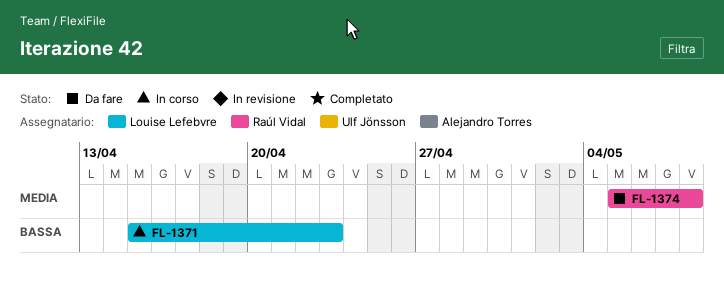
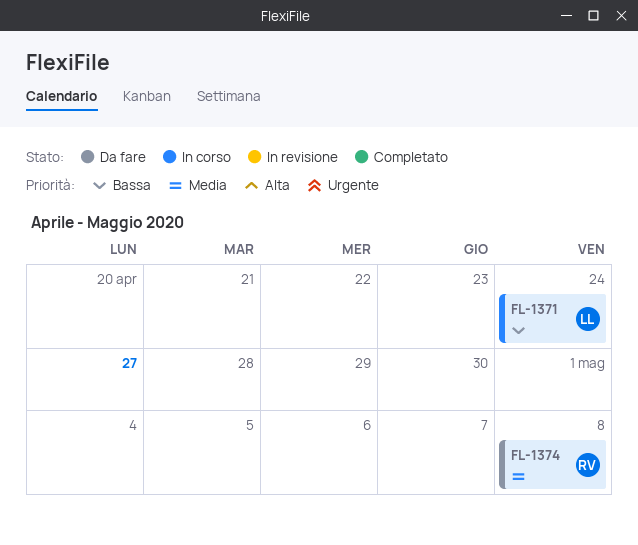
FL-1371, due: Apr 23 -> Apr 24

